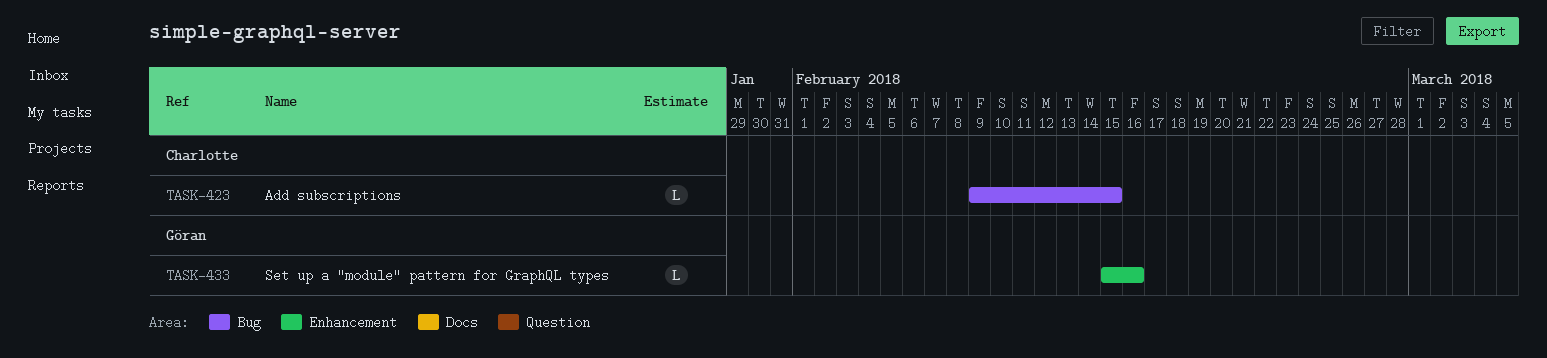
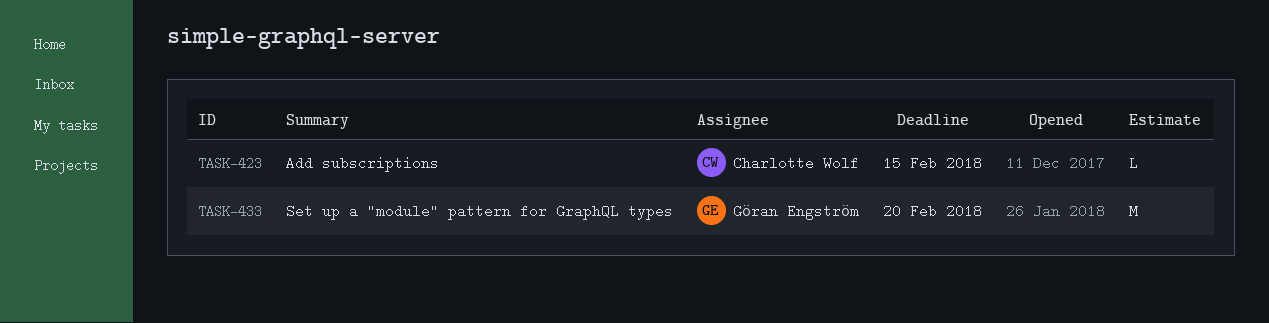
TASK-433, estimate: L -> M
TASK-433, due: Feb 16 -> Feb 20

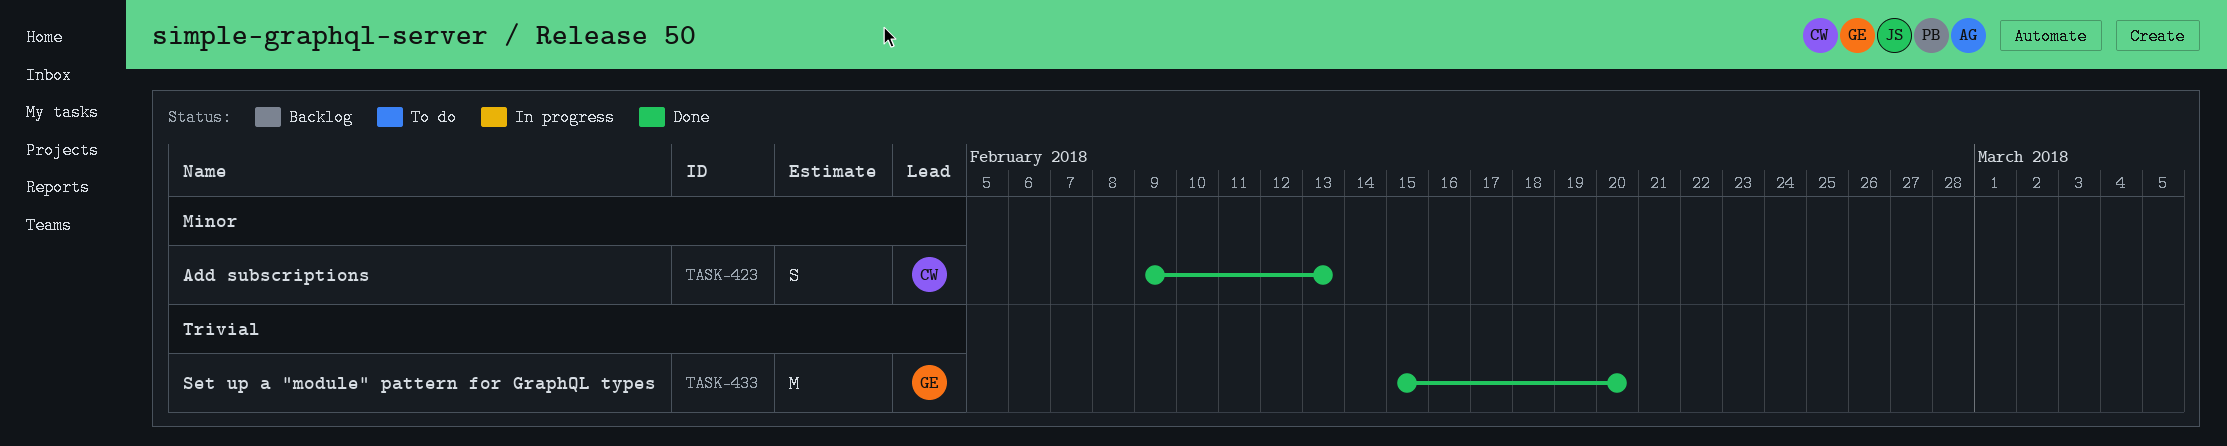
TASK-423, estimate: L -> S
TASK-423, due: Feb 15 -> Feb 13

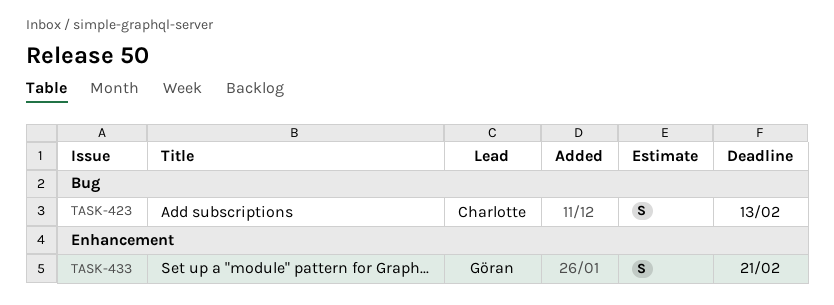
TASK-433, estimate: M -> S
TASK-433, due: Feb 20 -> Feb 21

